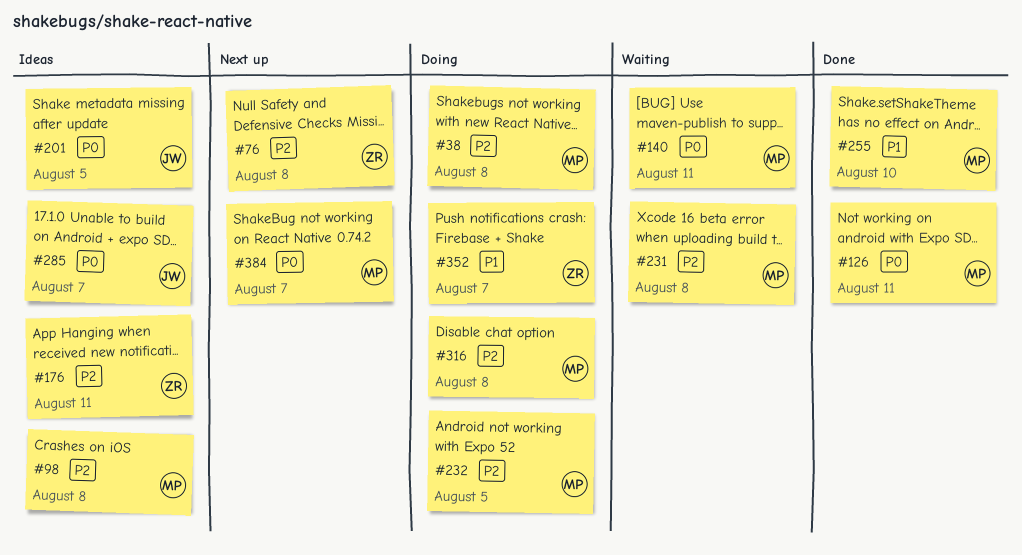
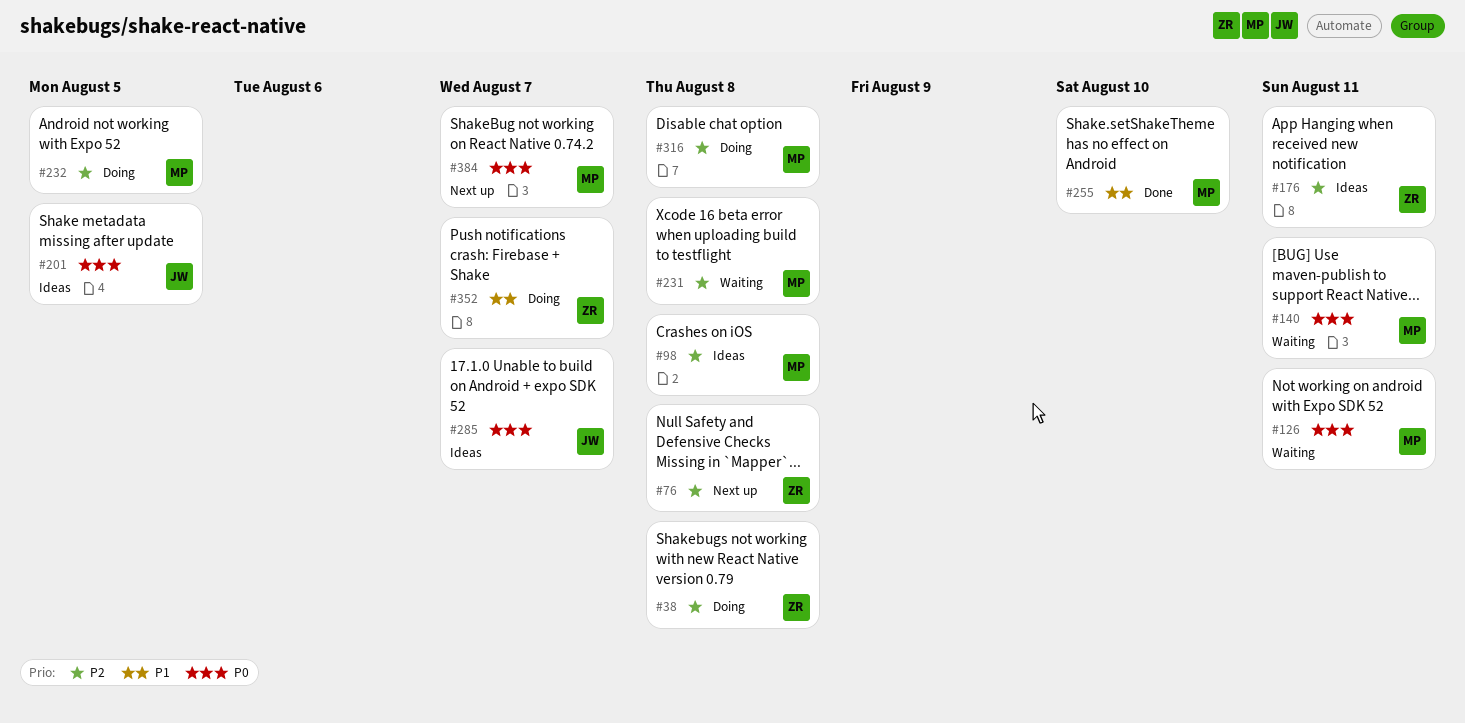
#38, owner: MP -> ZR
#126, status: Done -> Waiting

